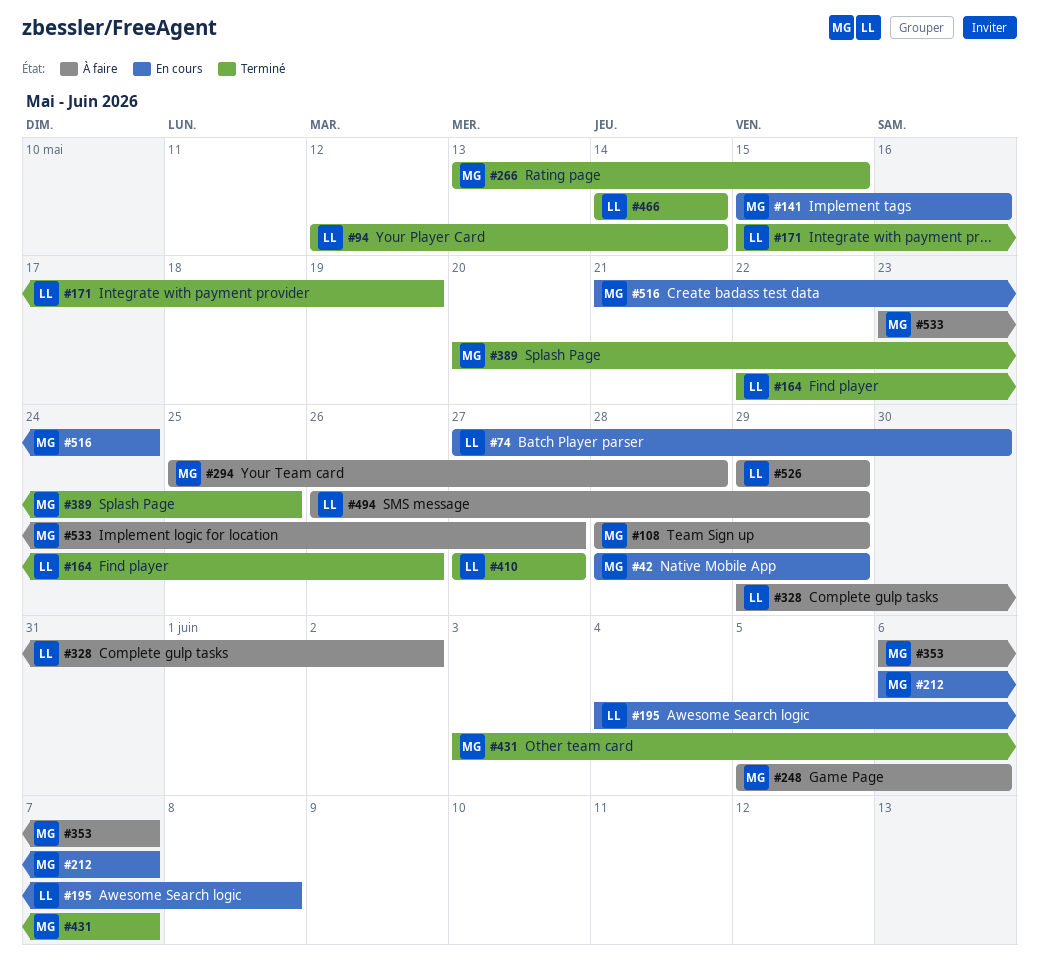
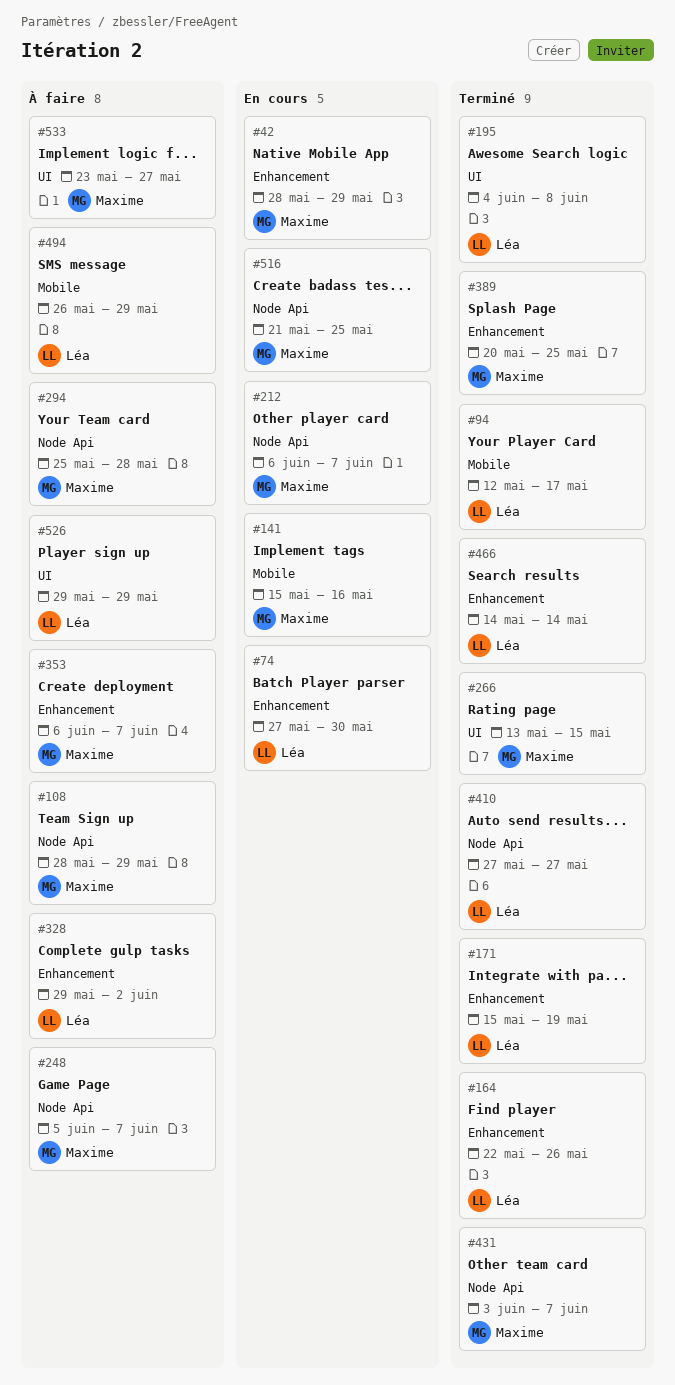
#94, due: May 14 -> May 17
#195, status: En cours -> Terminé
#248, due: Jun 6 -> Jun 7
#516, due: May 24 -> May 25

